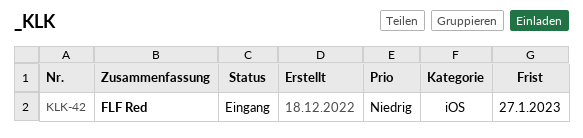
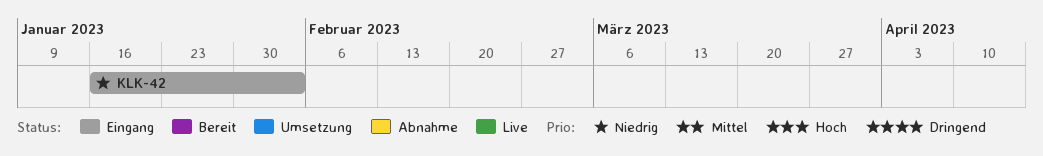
KLK-42, due: Jan 27 -> Feb 3

